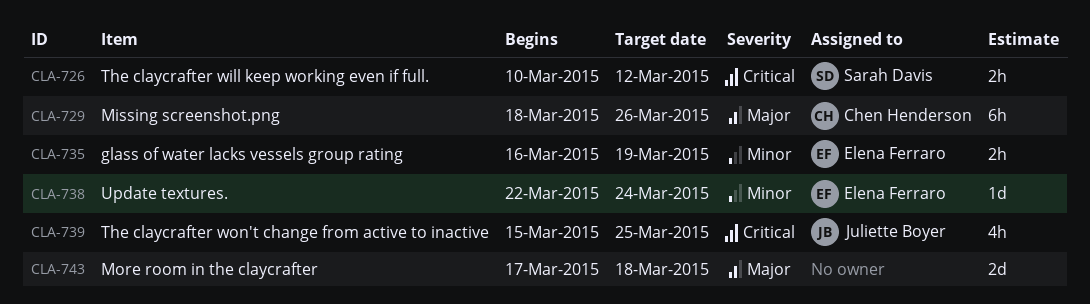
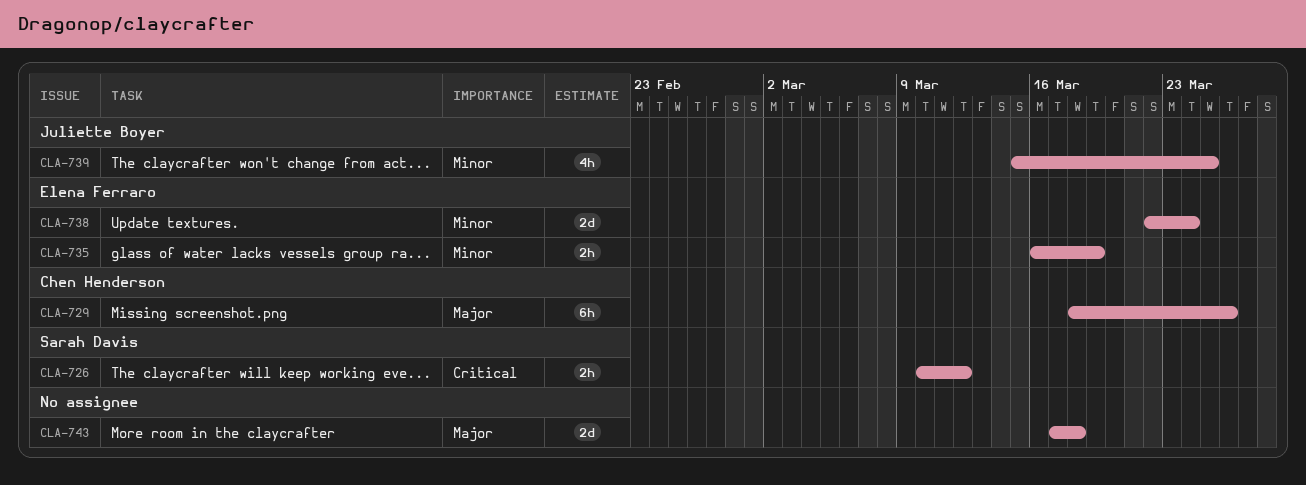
CLA-738, estimate: 1d -> 2d
CLA-739, priority: Critical -> Minor

